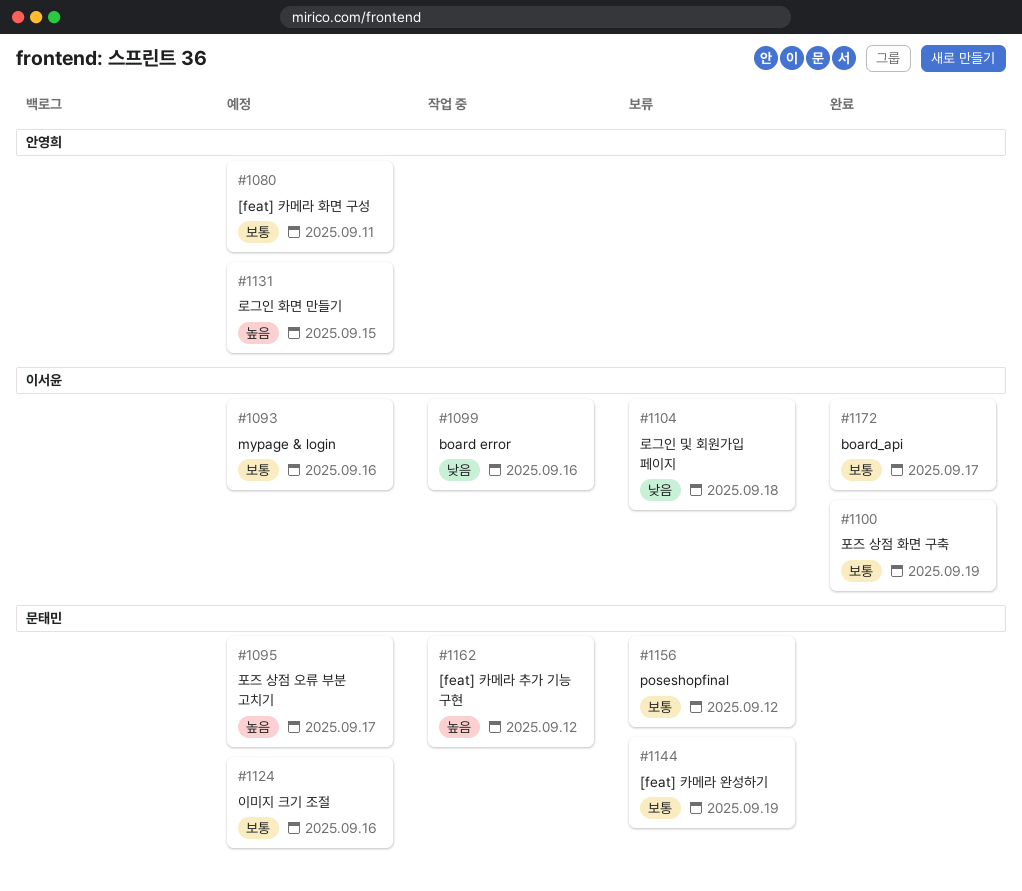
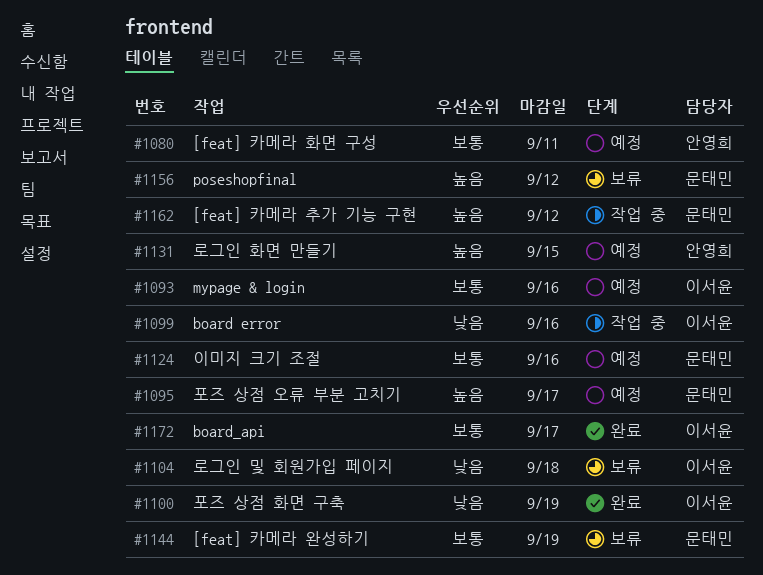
#1100, priority: 보통 -> 낮음
#1156, priority: 보통 -> 높음

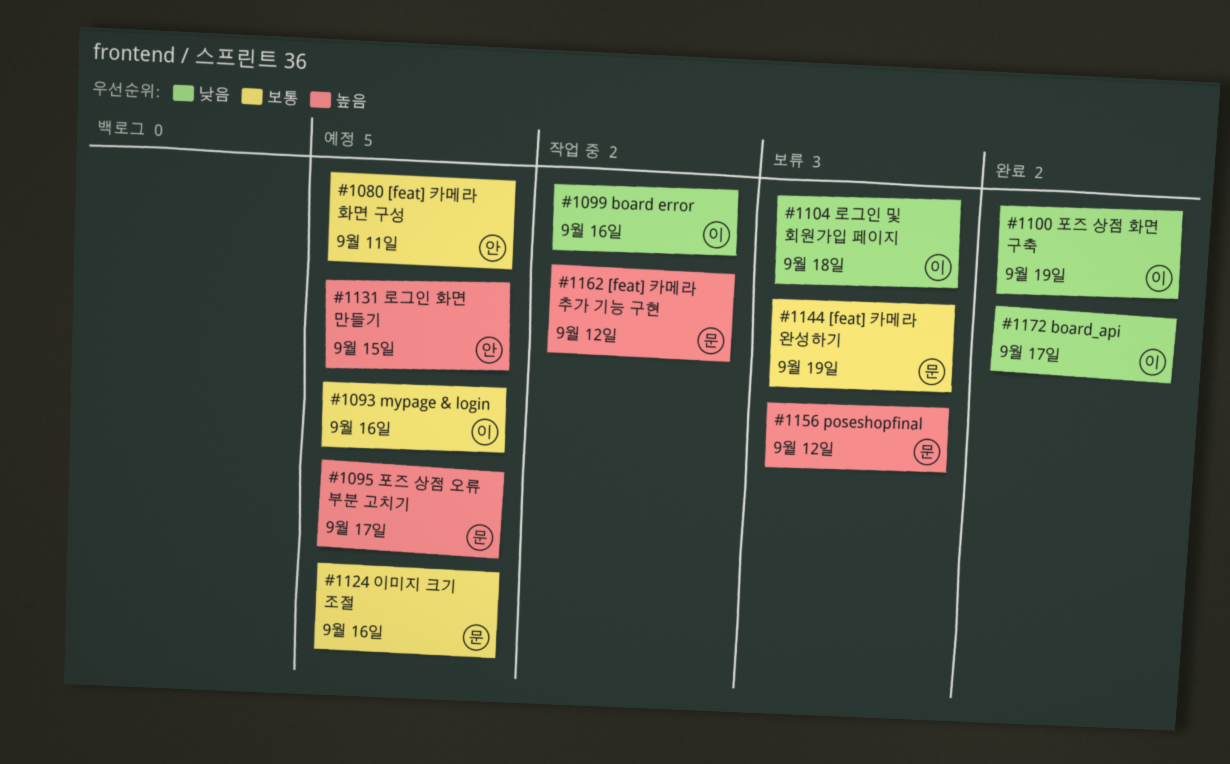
#1172, priority: 보통 -> 낮음

